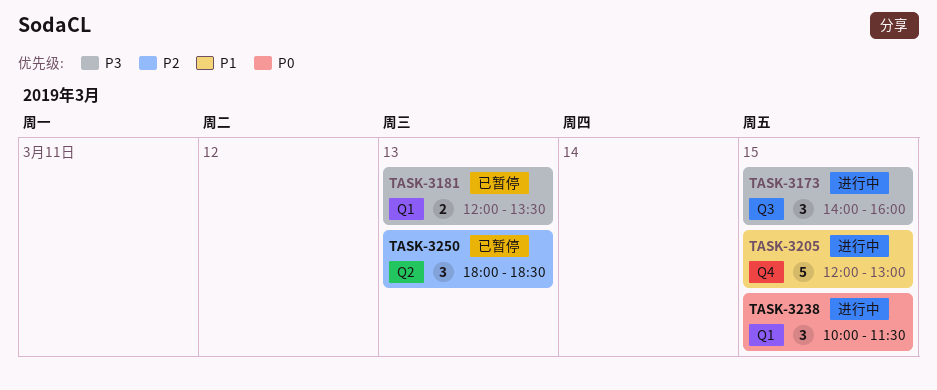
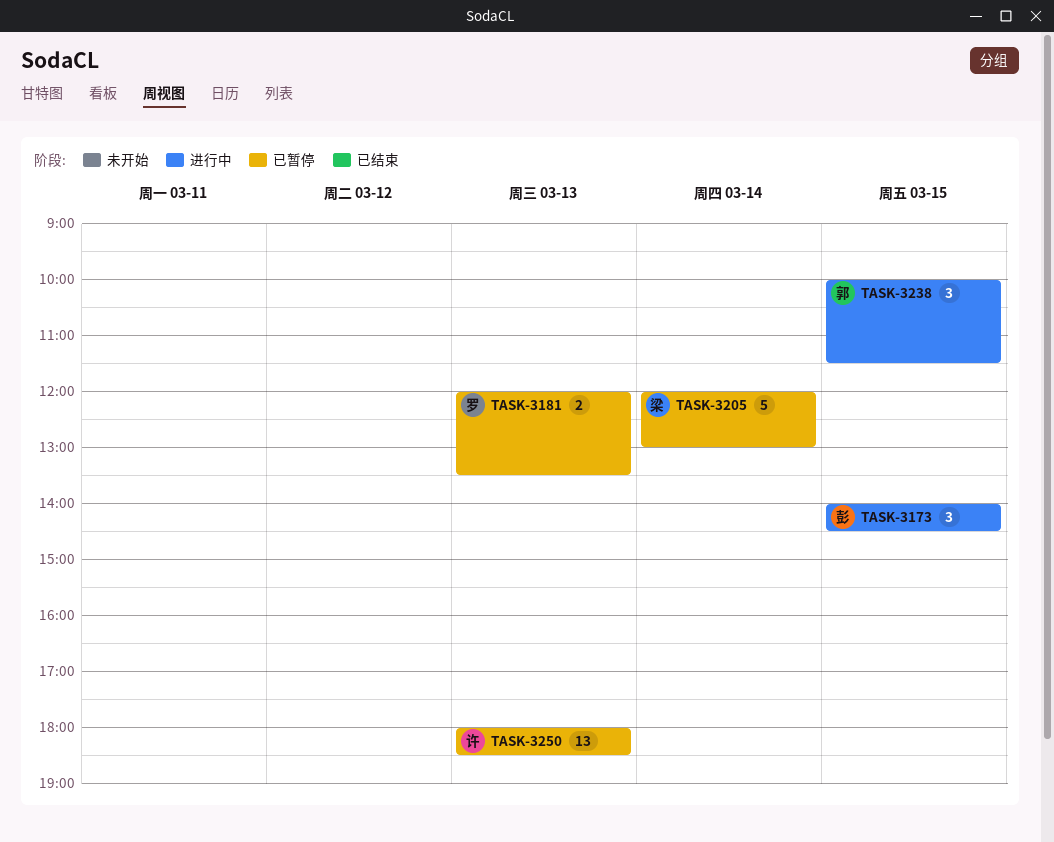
TASK-3173, ends: 16:00 -> 14:30
TASK-3205, status: 进行中 -> 已暂停
TASK-3205, day: Mar 15 -> Mar 14
TASK-3250, estimate: 3 -> 13

